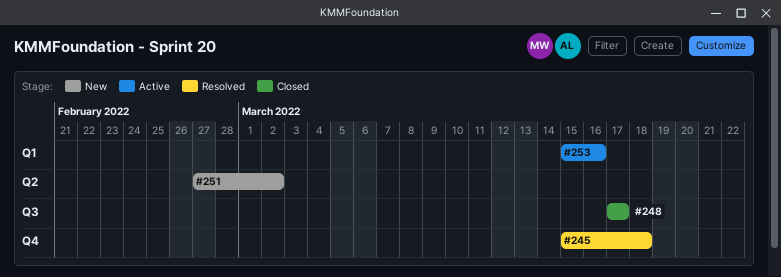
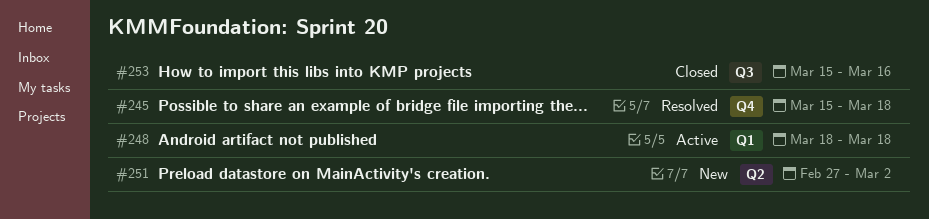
#248, status: Closed -> Active
#248, label: Q3 -> Q1
#248, start: Mar 17 -> Mar 18
#248, due: Mar 17 -> Mar 18
#253, status: Active -> Closed
#253, label: Q1 -> Q3

